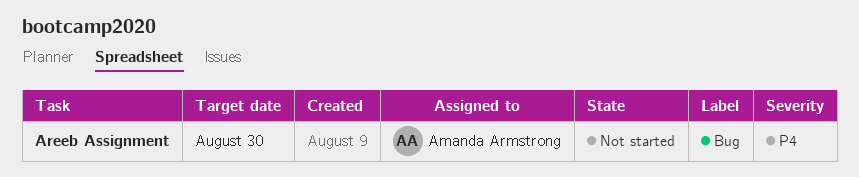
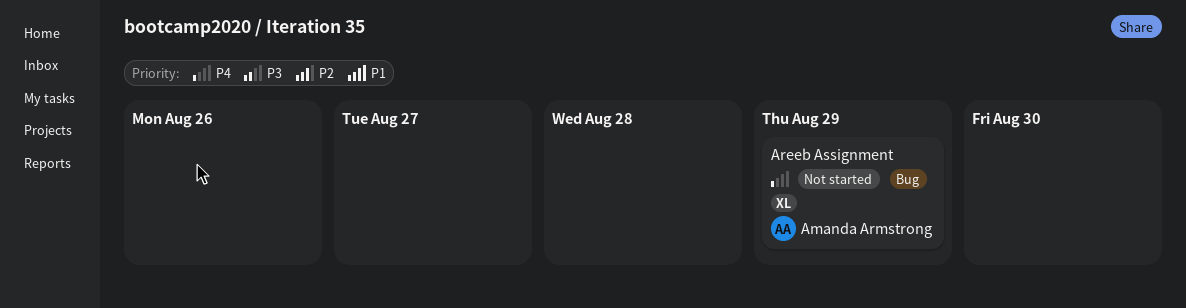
Areeb Assignment, due: Aug 30 -> Aug 29

